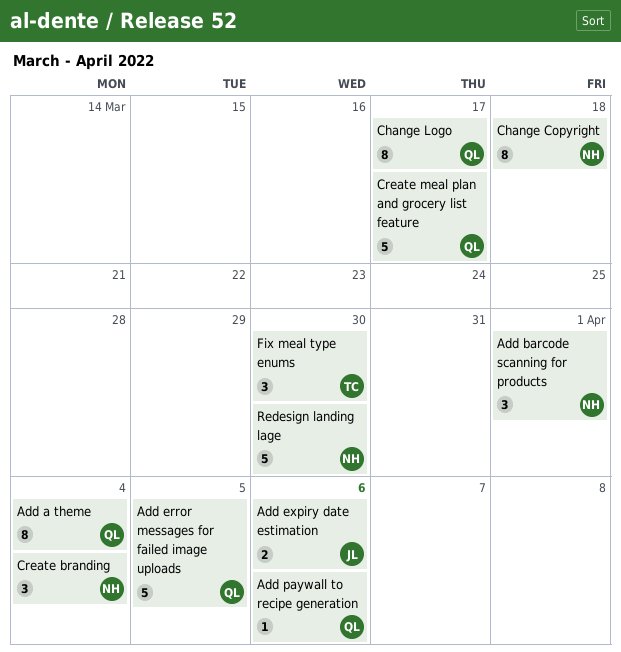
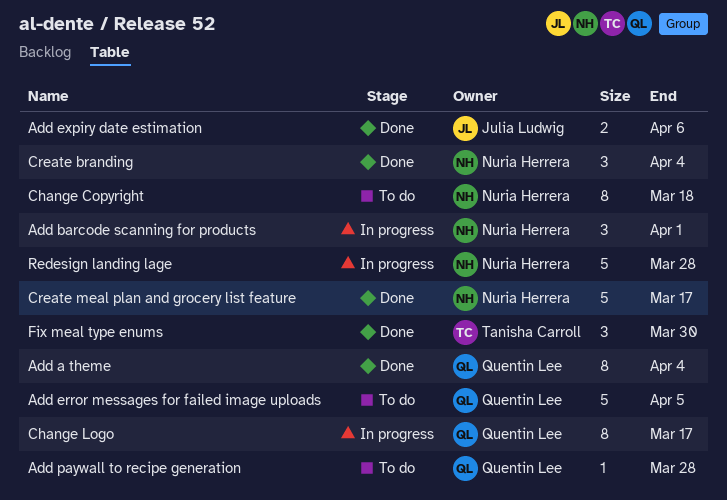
Add paywall to recipe generation, due: Apr 6 -> Mar 28
Create meal plan and grocery list feature, owner: Quentin Lee -> Nuria Herrera
Redesign landing lage, due: Mar 30 -> Mar 28

